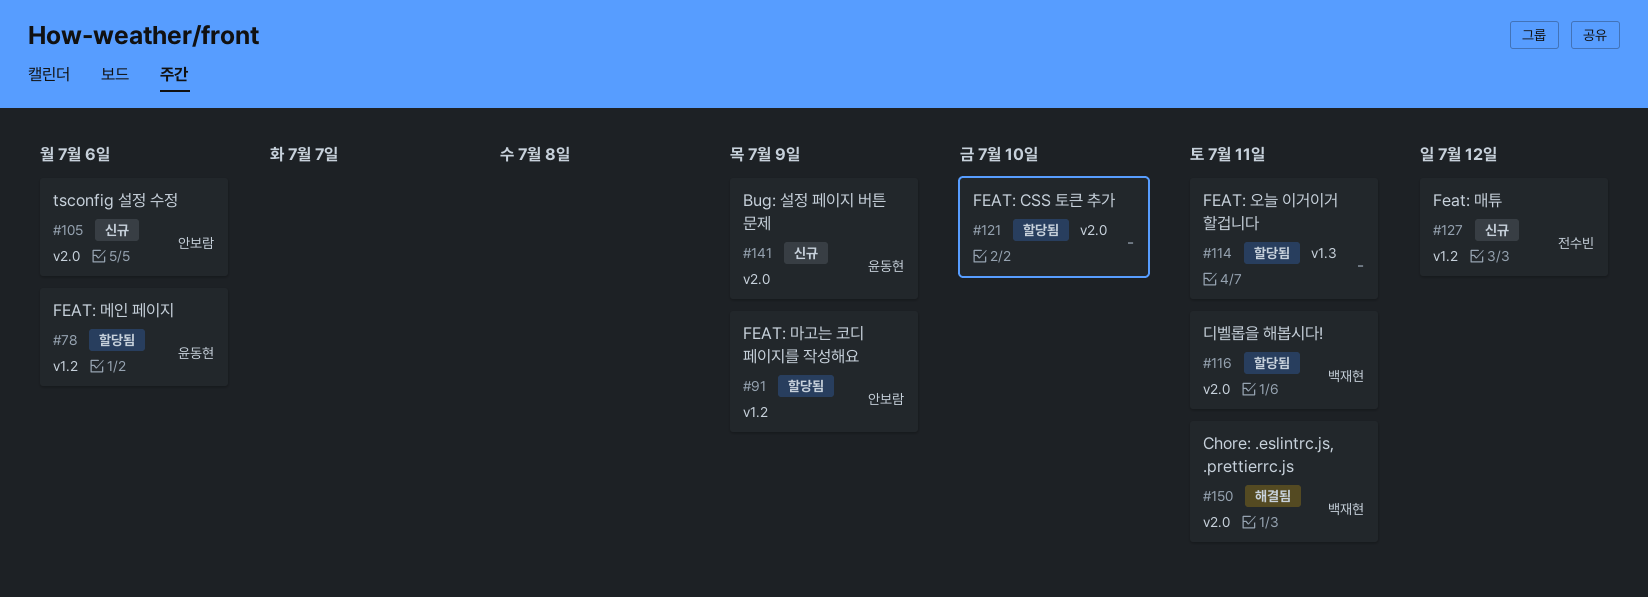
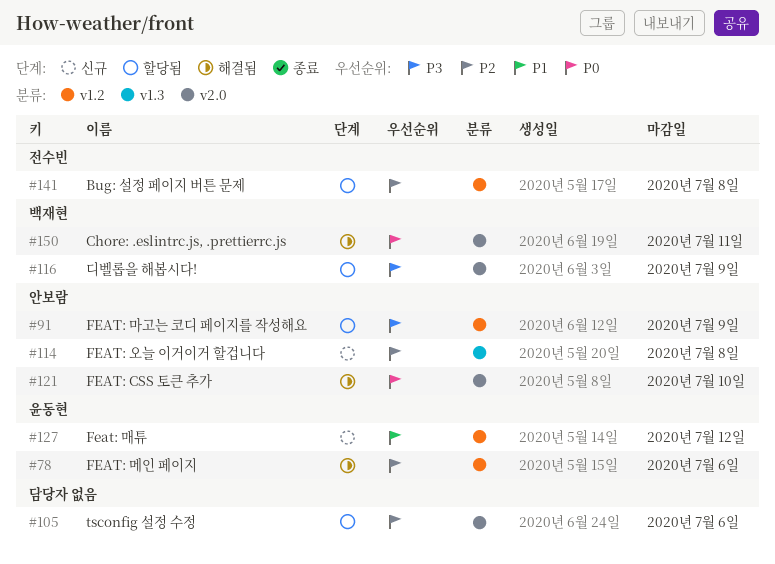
#78, status: 할당됨 -> 해결됨
#105, status: 신규 -> 할당됨
#105, owner: 안보람 -> none
#114, status: 할당됨 -> 신규
#114, owner: none -> 안보람
#114, due: Jul 11 -> Jul 8
#116, due: Jul 11 -> Jul 9
#121, status: 할당됨 -> 해결됨
#121, owner: none -> 안보람
#127, owner: 전수빈 -> 윤동현
#141, status: 신규 -> 할당됨
#141, owner: 윤동현 -> 전수빈
#141, label: v2.0 -> v1.2
#141, due: Jul 9 -> Jul 8

